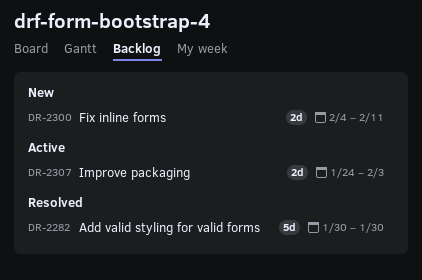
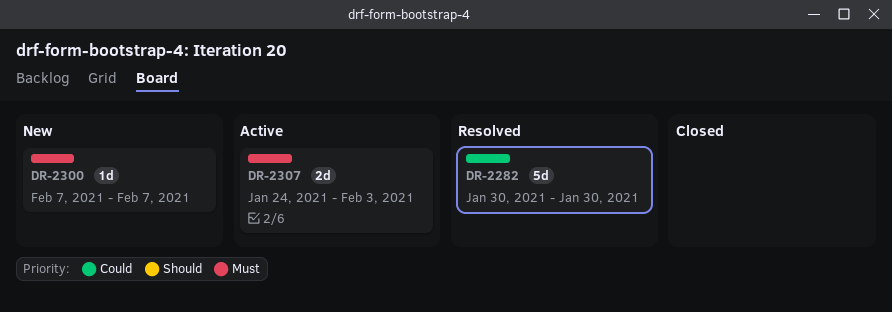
DR-2300, estimate: 2d -> 1d
DR-2300, start: Feb 4 -> Feb 7
DR-2300, due: Feb 11 -> Feb 7

